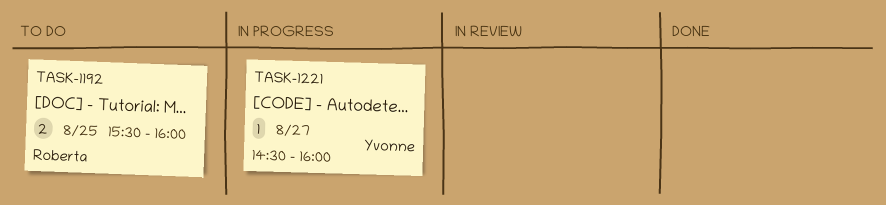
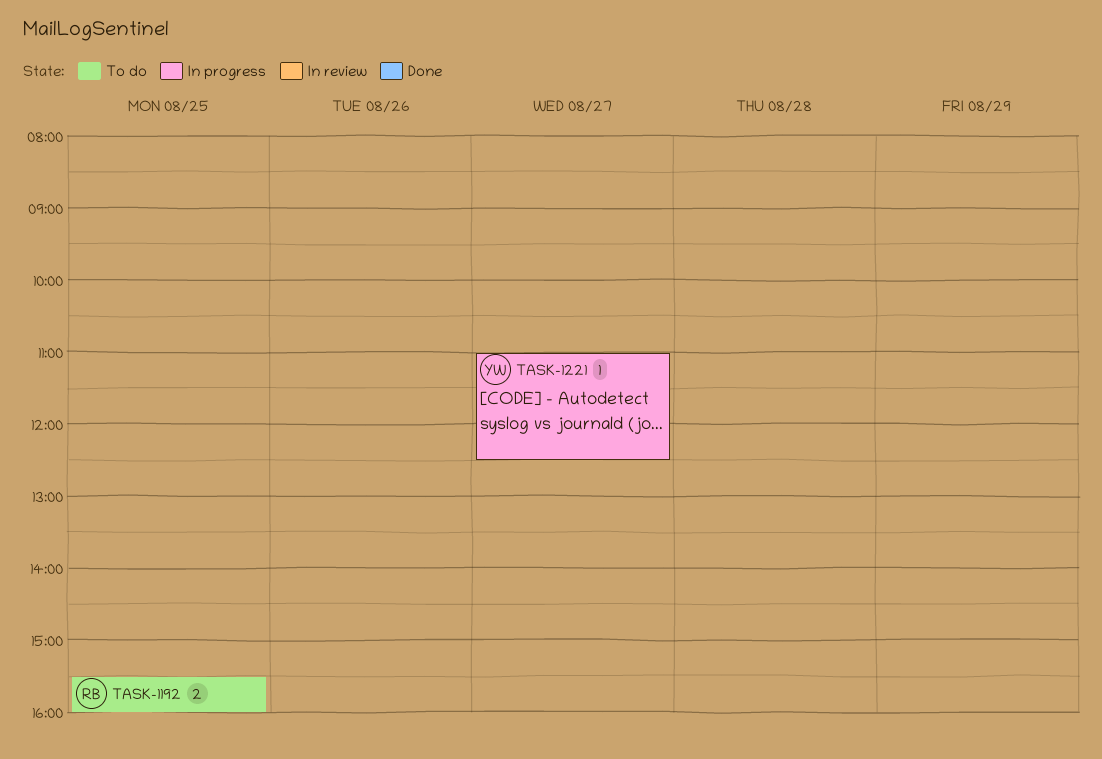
TASK-1221, begins: 14:30 -> 11:00
TASK-1221, ends: 16:00 -> 12:30

